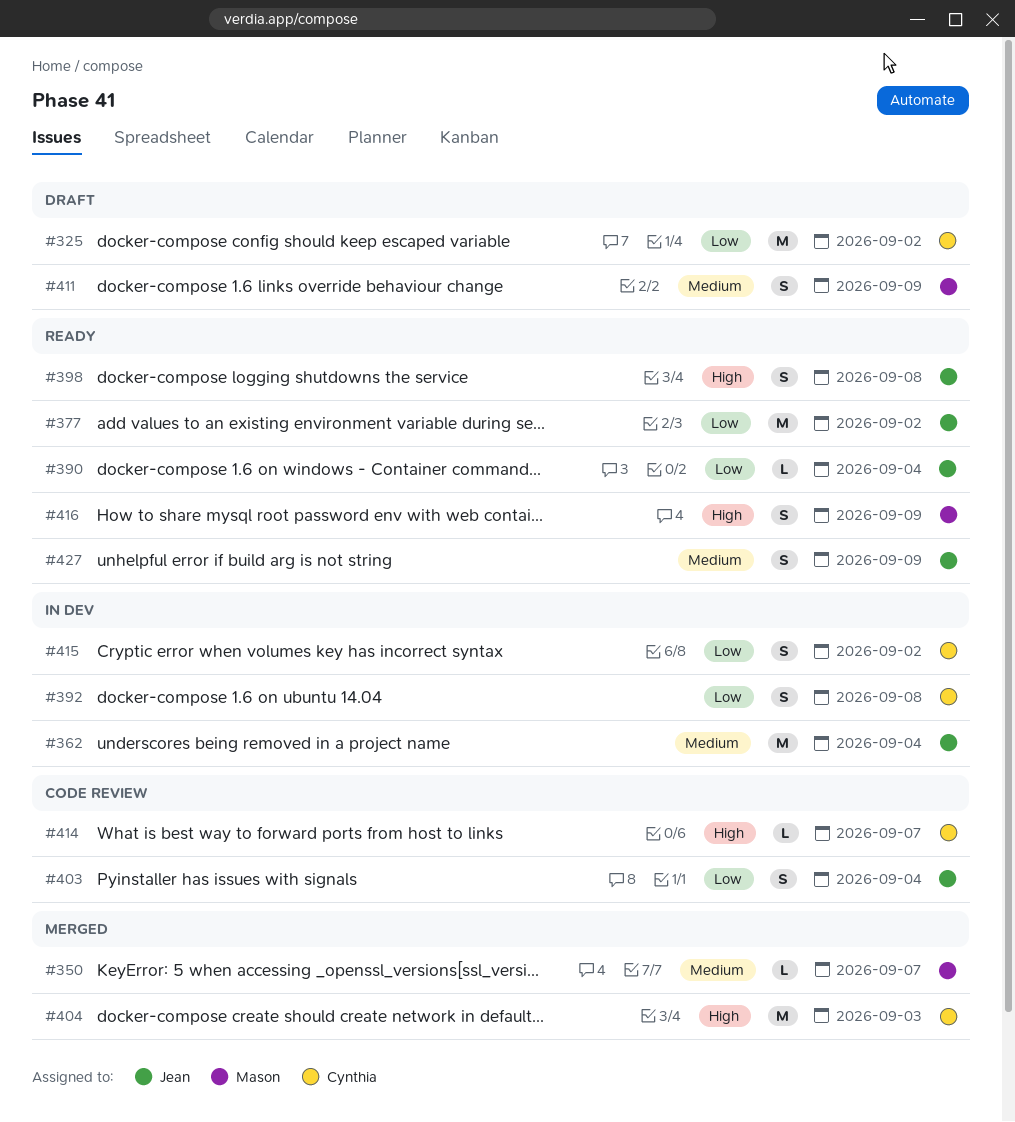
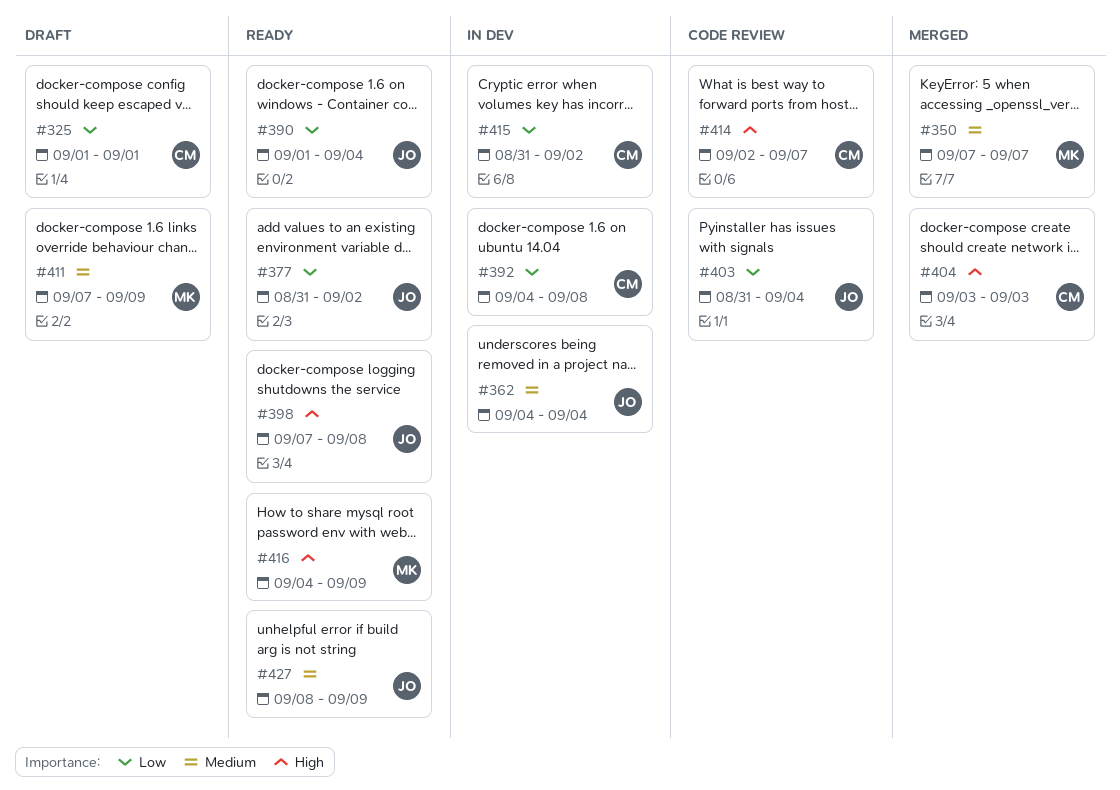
#325, due: Sep 2 -> Sep 1

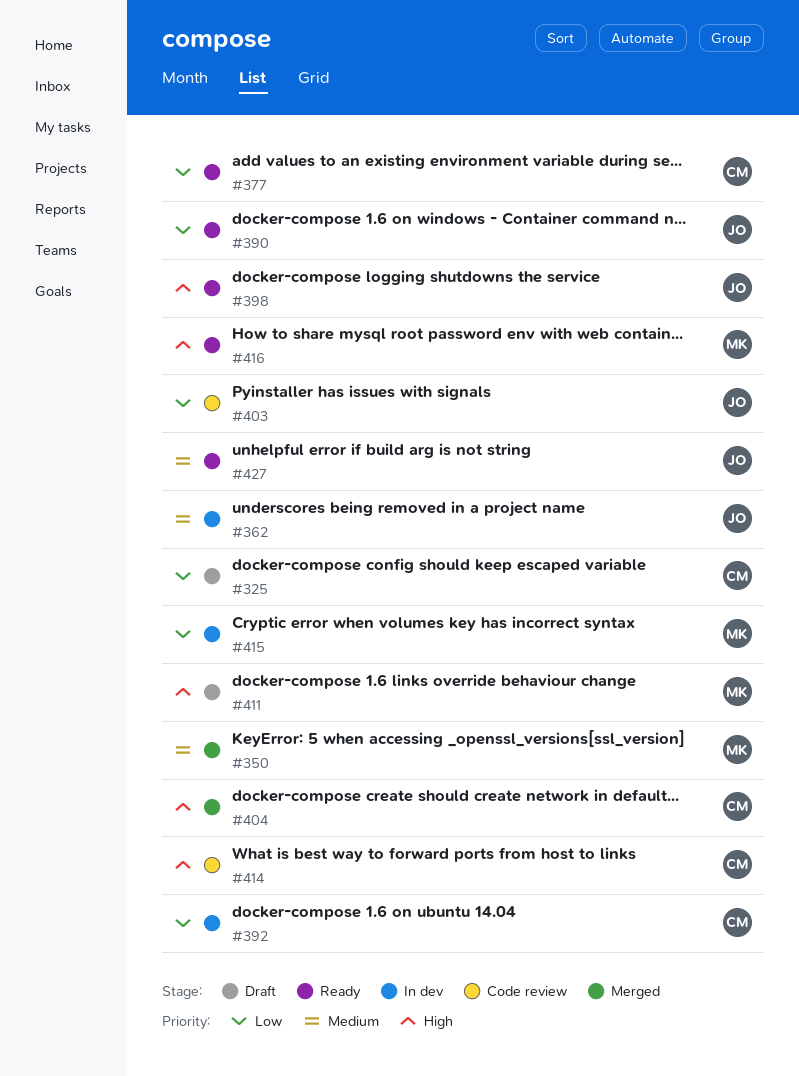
#377, owner: JO -> CM
#411, priority: Medium -> High
#415, owner: CM -> MK

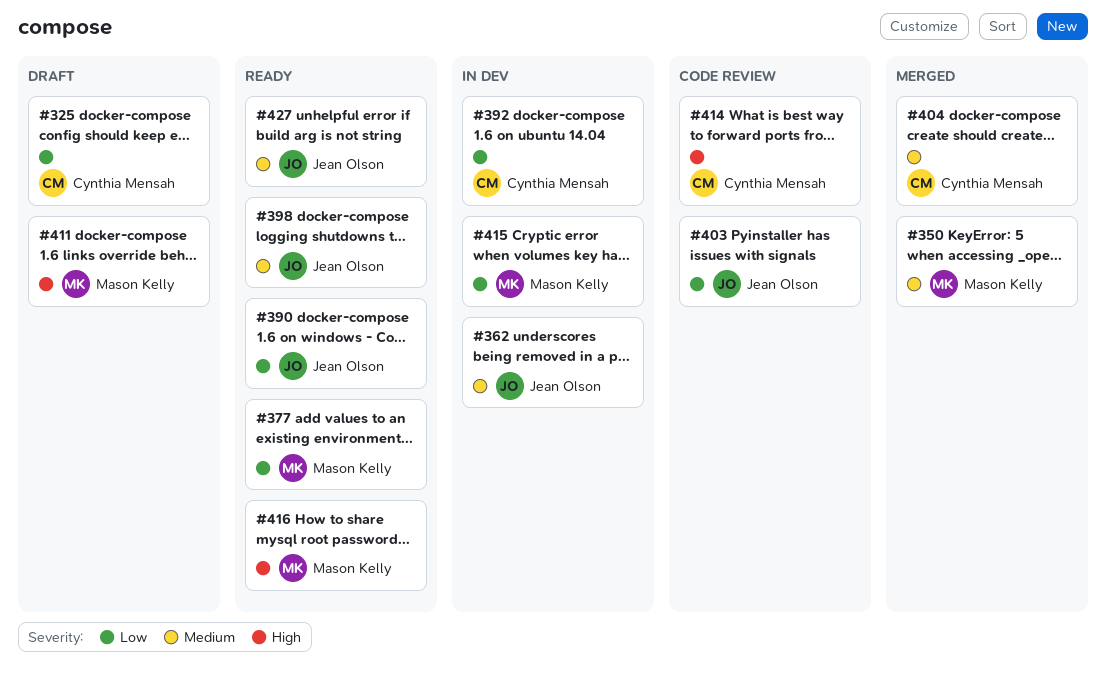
#377, owner: Cynthia Mensah -> Mason Kelly
#398, priority: High -> Medium
#404, priority: High -> Medium

